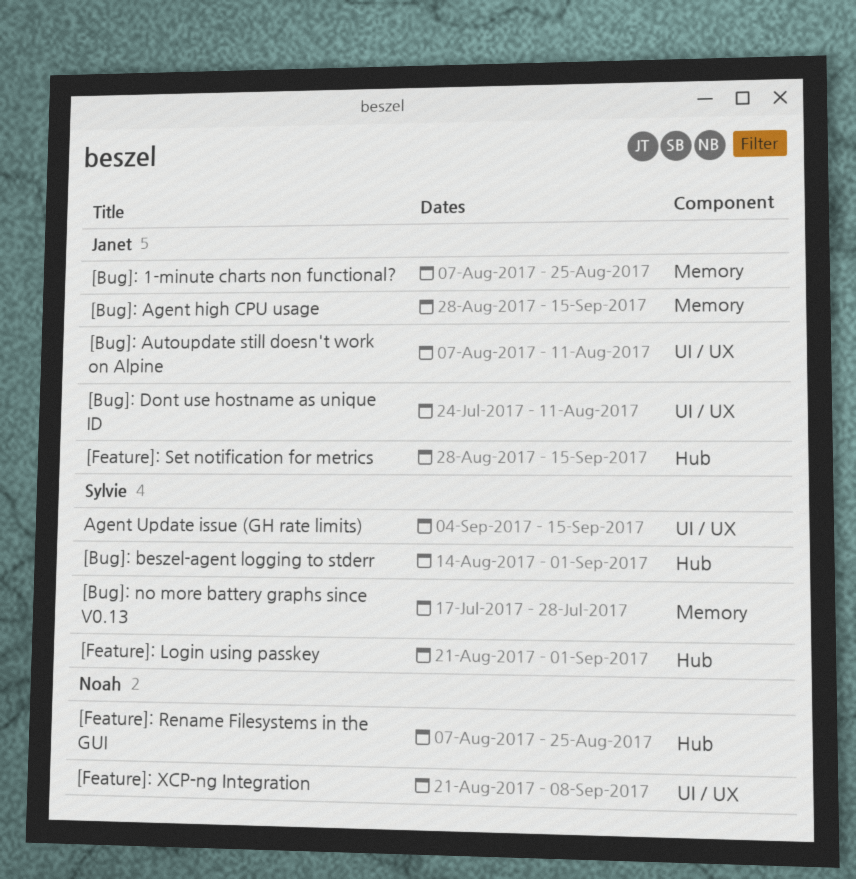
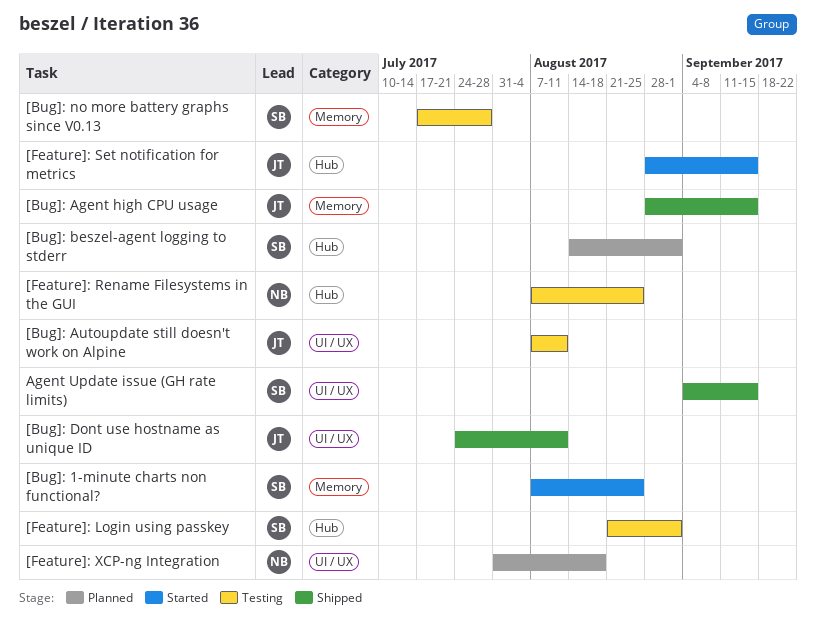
[Bug]: 1-minute charts non functional?, owner: Janet -> Sylvie
[Feature]: XCP-ng Integration, start: Aug 21 -> Jul 31
[Feature]: XCP-ng Integration, due: Sep 8 -> Aug 18

